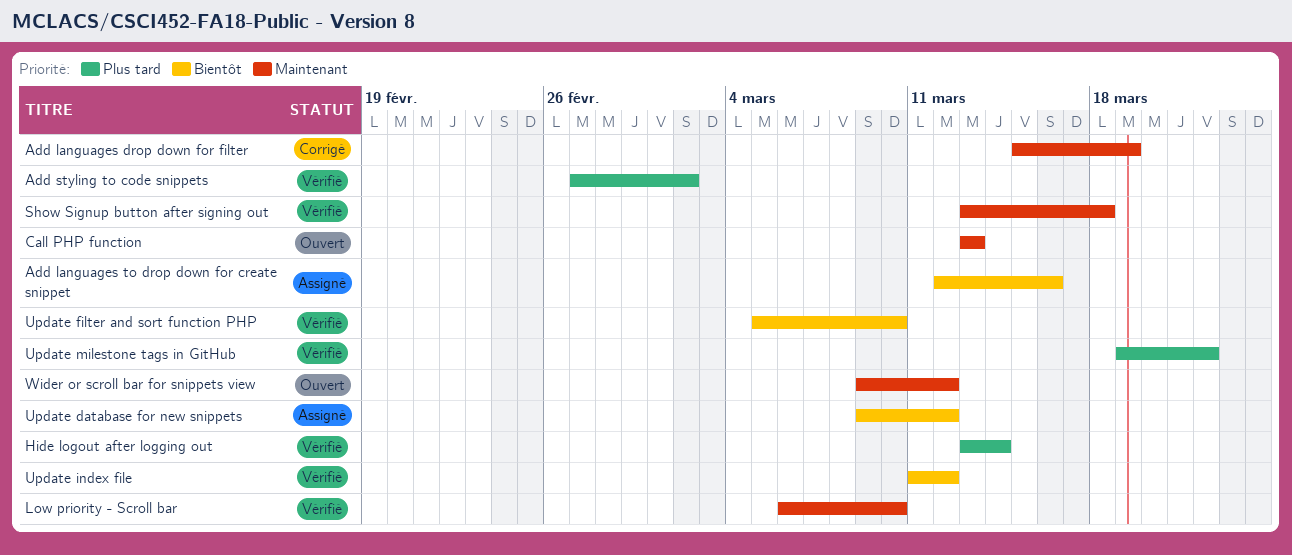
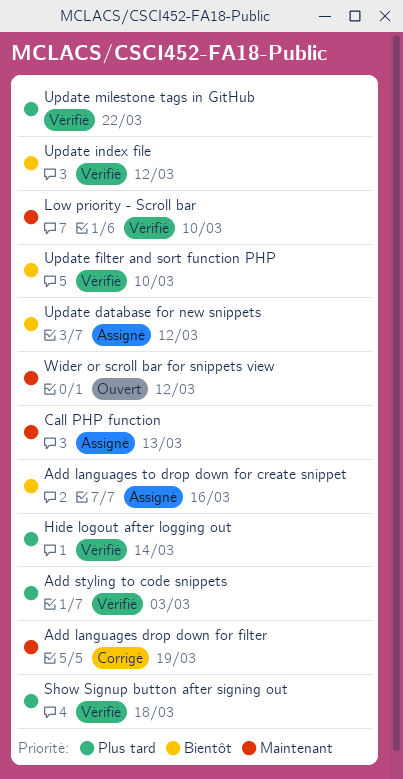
Add styling to code snippets, due: Mar 2 -> Mar 3
Call PHP function, status: Ouvert -> Assigné
Show Signup button after signing out, priority: Maintenant -> Plus tard

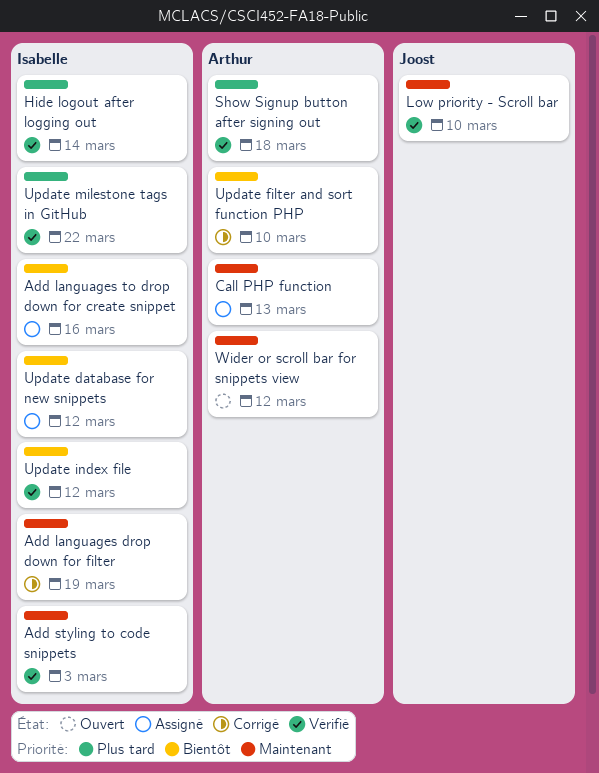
Add styling to code snippets, priority: Plus tard -> Maintenant
Update filter and sort function PHP, status: Vérifié -> Corrigé

